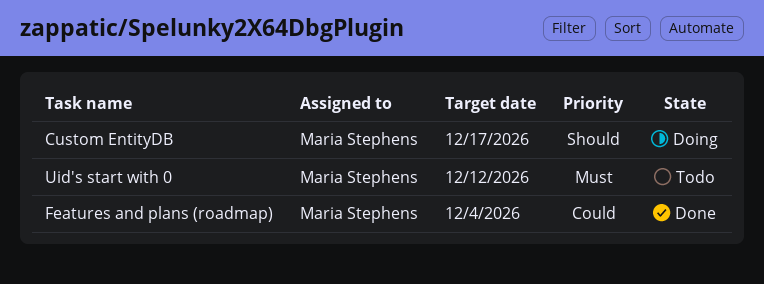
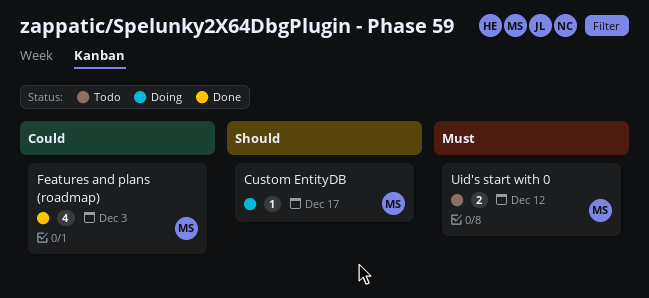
Features and plans (roadmap), due: Dec 4 -> Dec 3

